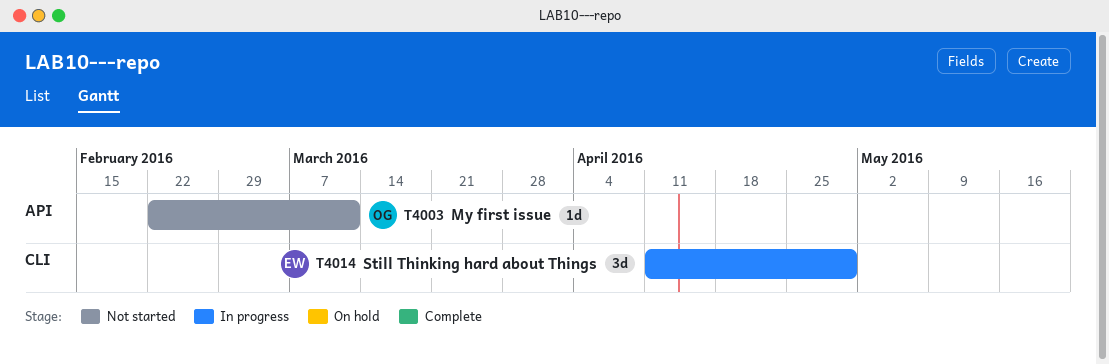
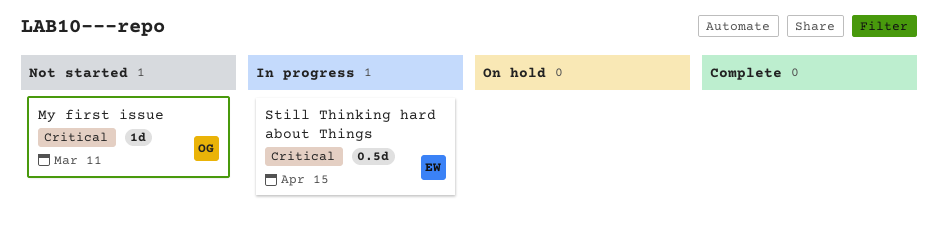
Still Thinking hard about Things, estimate: 3d -> 0.5d
Still Thinking hard about Things, due: Apr 29 -> Apr 15

